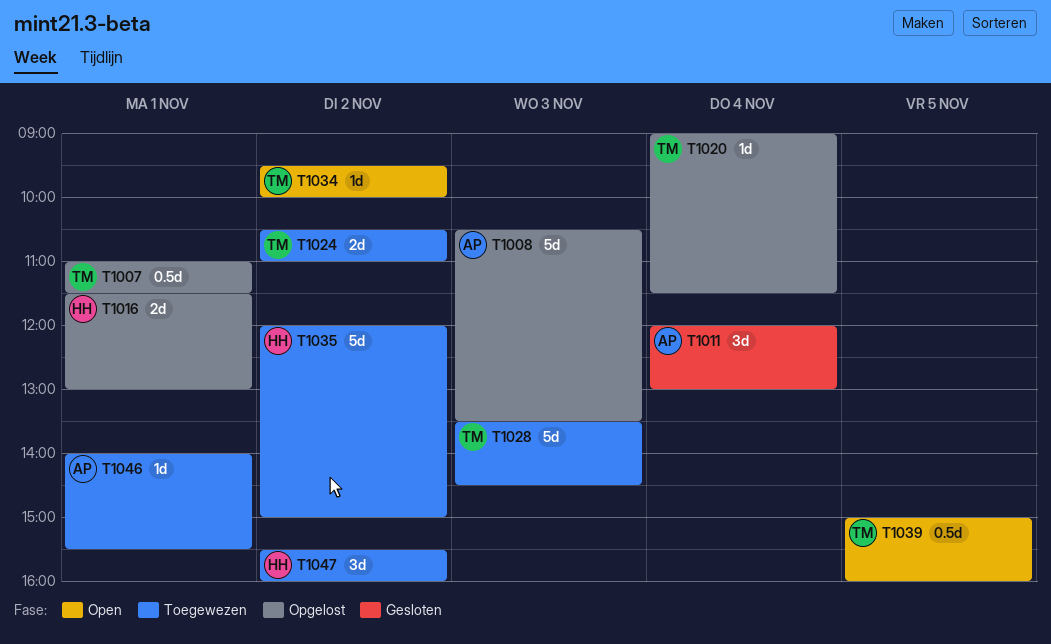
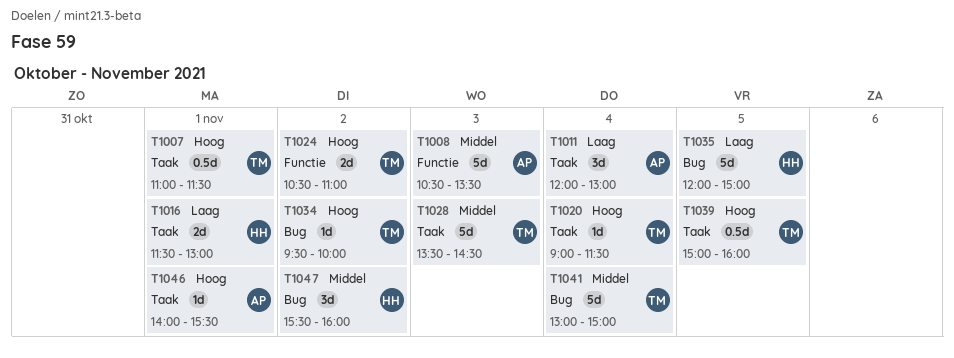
T1035, day: Nov 2 -> Nov 5
T1041: none -> present

